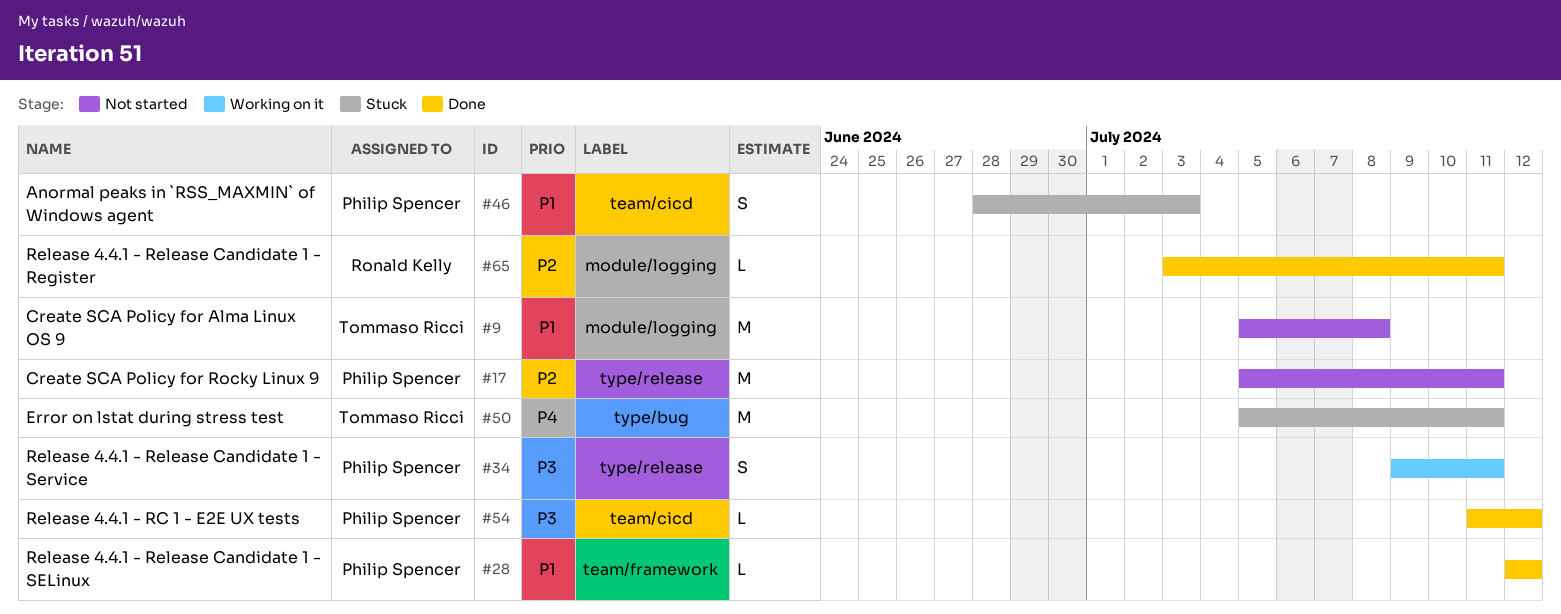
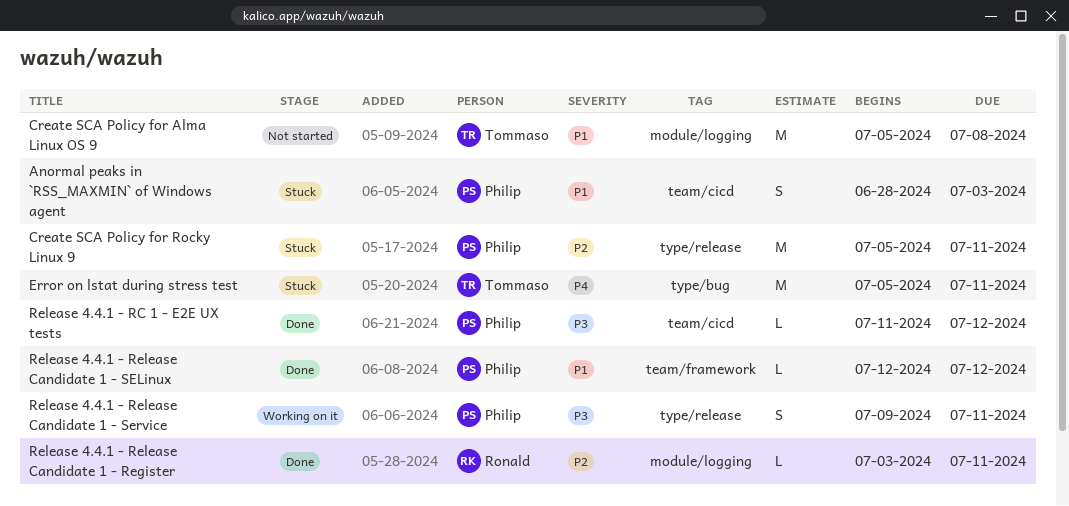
Create SCA Policy for Rocky Linux 9, status: Not started -> Stuck

